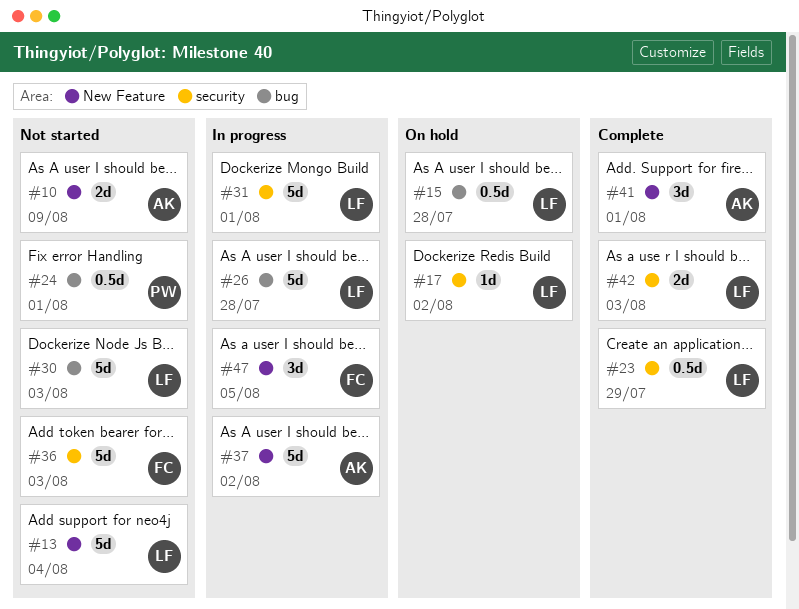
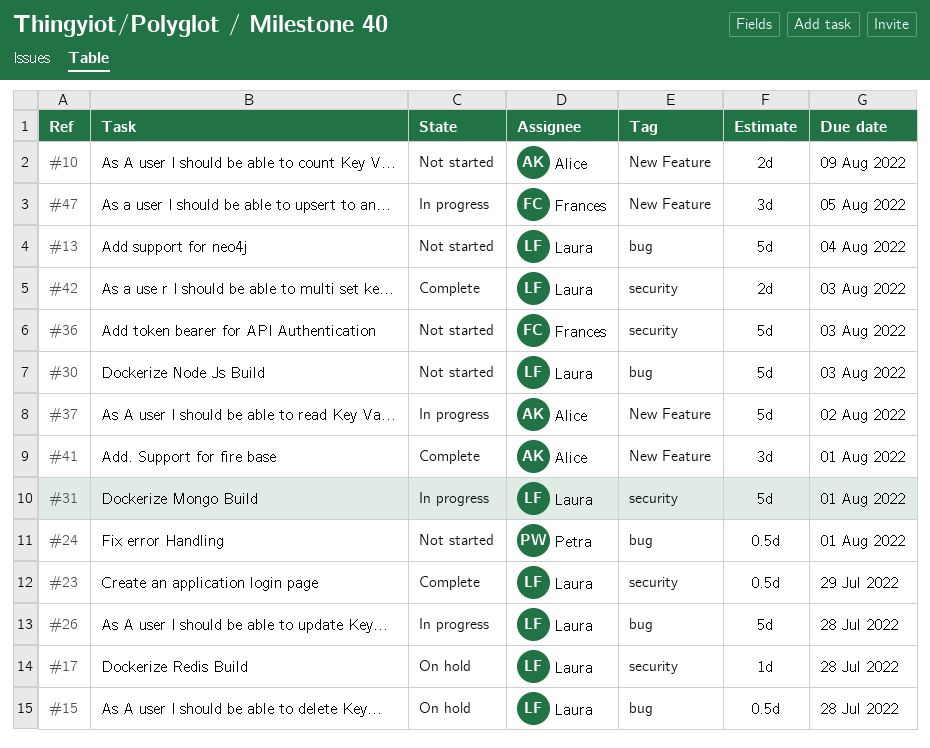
#13, label: New Feature -> bug
#17, due: Aug 2 -> Jul 28

